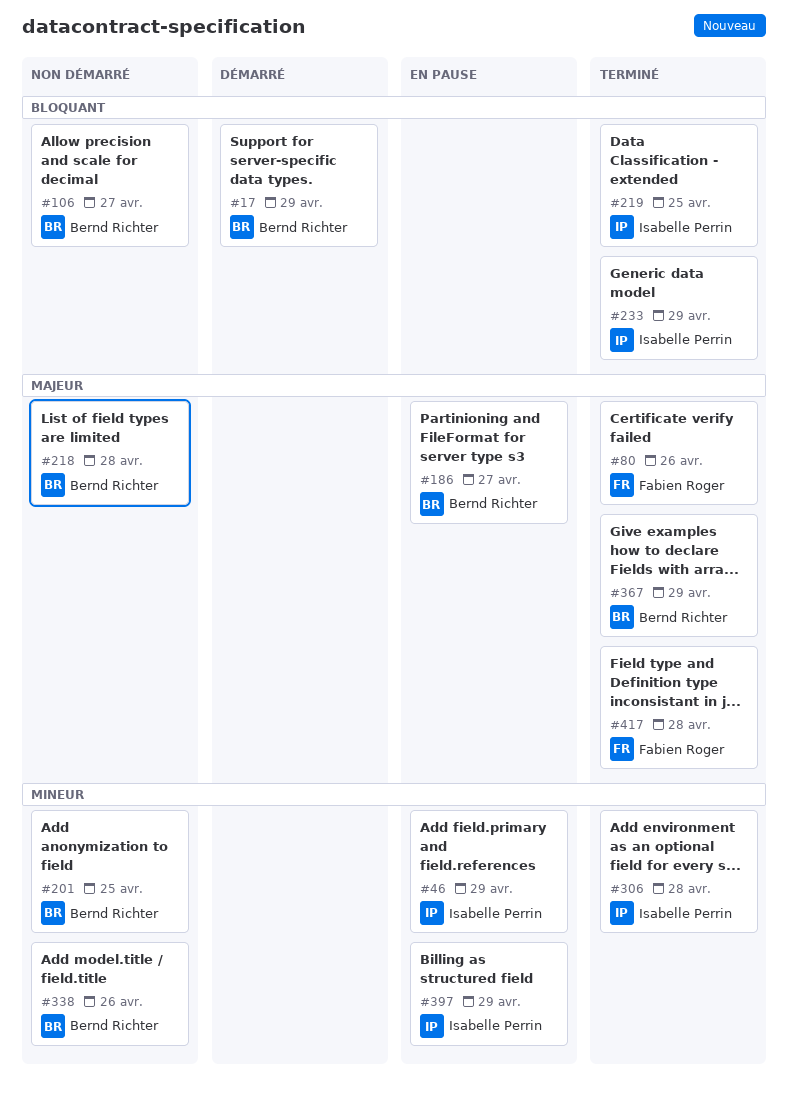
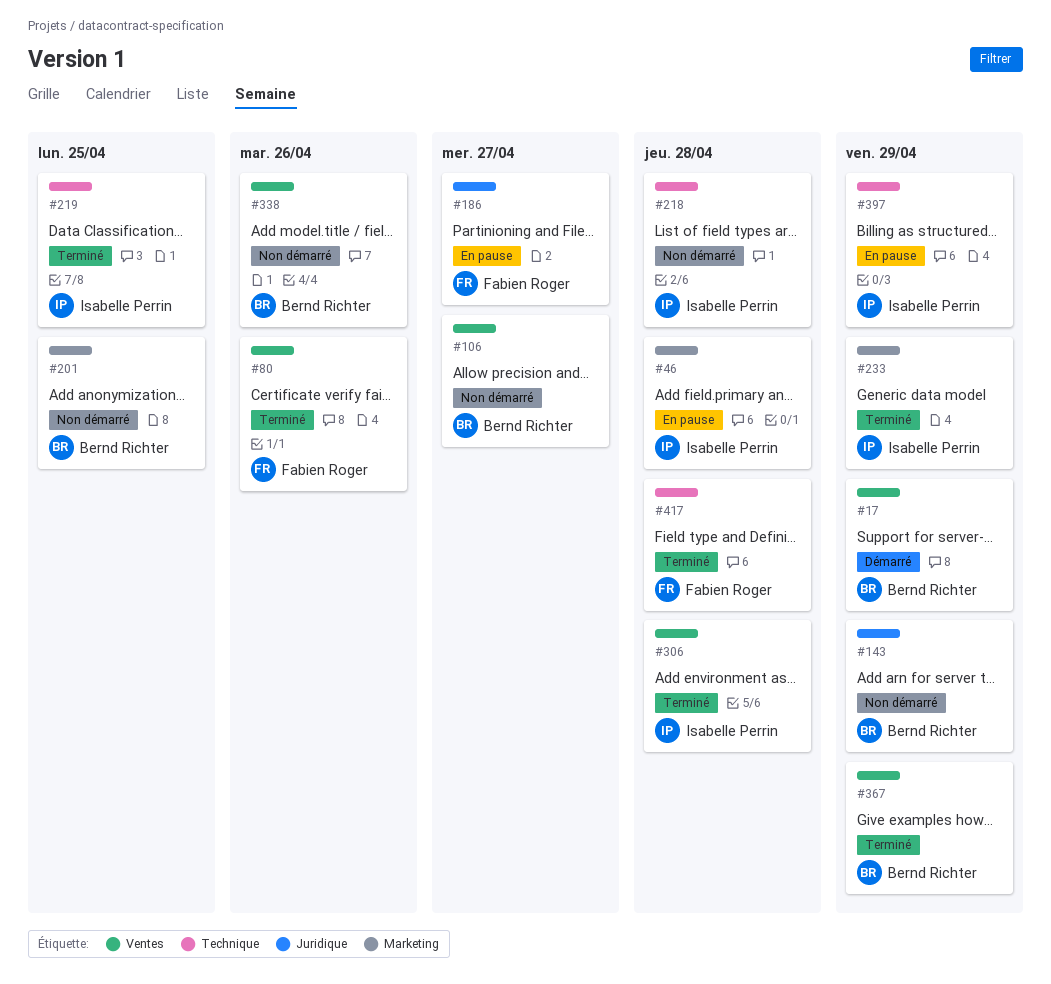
#46, due: Apr 29 -> Apr 28
#143: none -> present
#186, owner: Bernd Richter -> Fabien Roger
#218, owner: Bernd Richter -> Isabelle Perrin

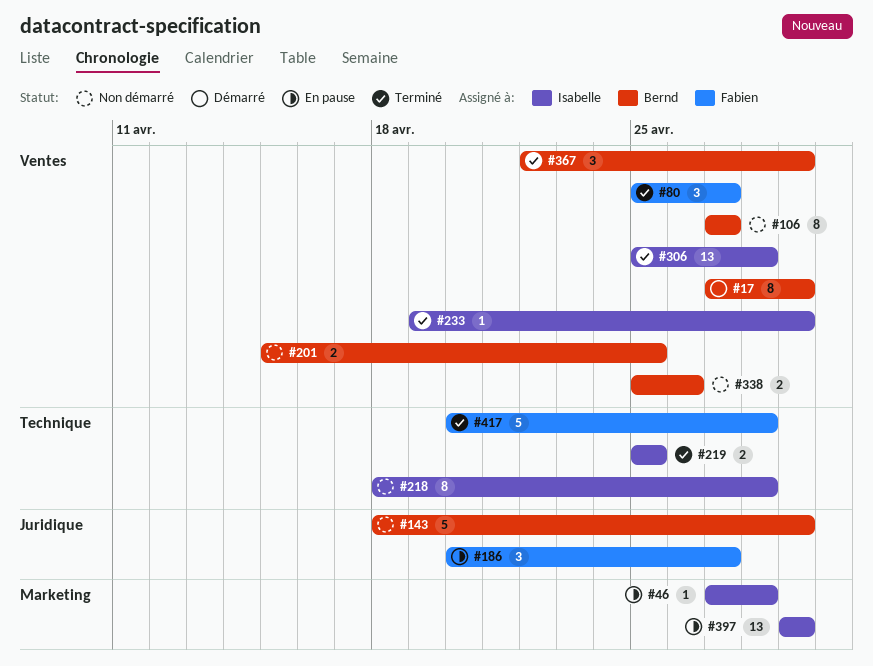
#80, due: Apr 26 -> Apr 27
#201, label: Marketing -> Ventes
#233, label: Marketing -> Ventes
#397, label: Technique -> Marketing

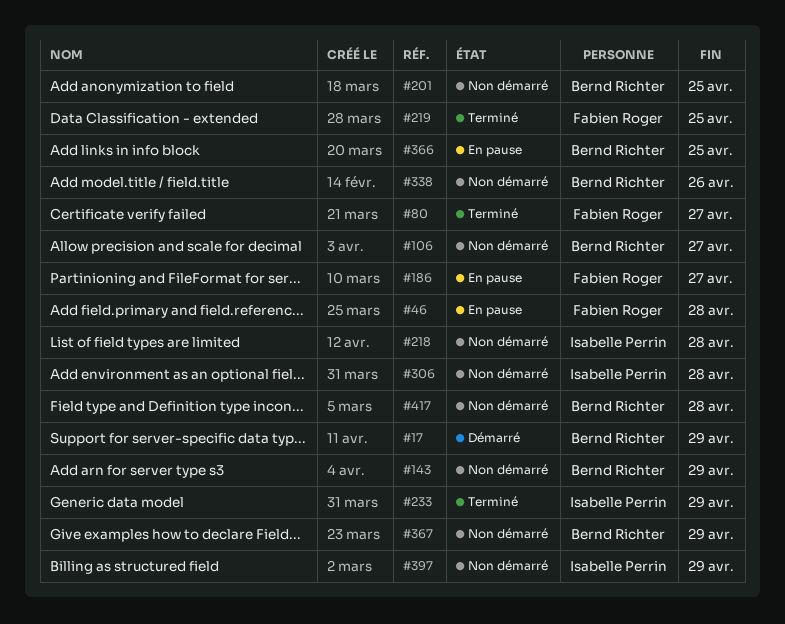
#46, owner: Isabelle Perrin -> Fabien Roger
#219, owner: Isabelle Perrin -> Fabien Roger
#306, status: Terminé -> Non démarré
#366: none -> present
#367, status: Terminé -> Non démarré
#397, status: En pause -> Non démarré
#417, status: Terminé -> Non démarré
#417, owner: Fabien Roger -> Bernd Richter

